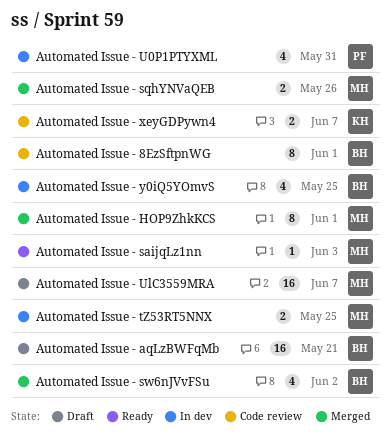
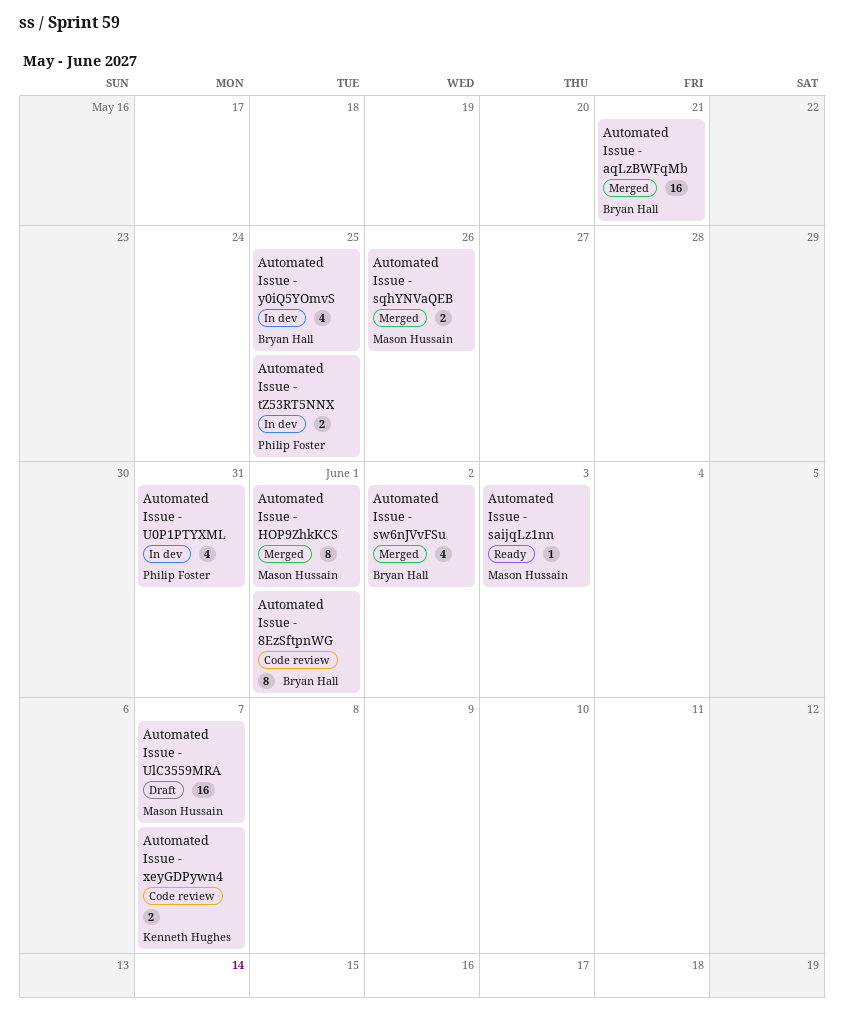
Automated Issue - aqLzBWFqMb, status: Draft -> Merged
Automated Issue - tZ53RT5NNX, owner: Mason Hussain -> Philip Foster

